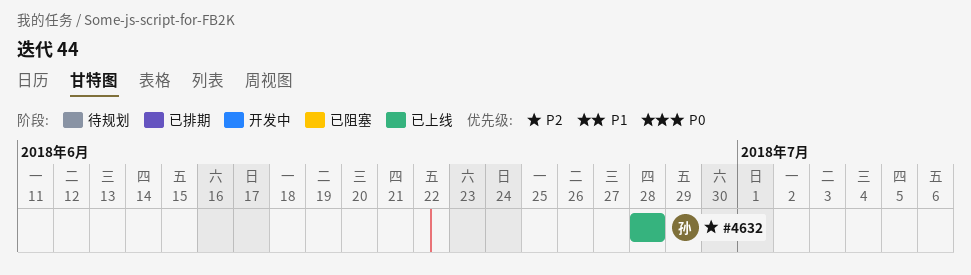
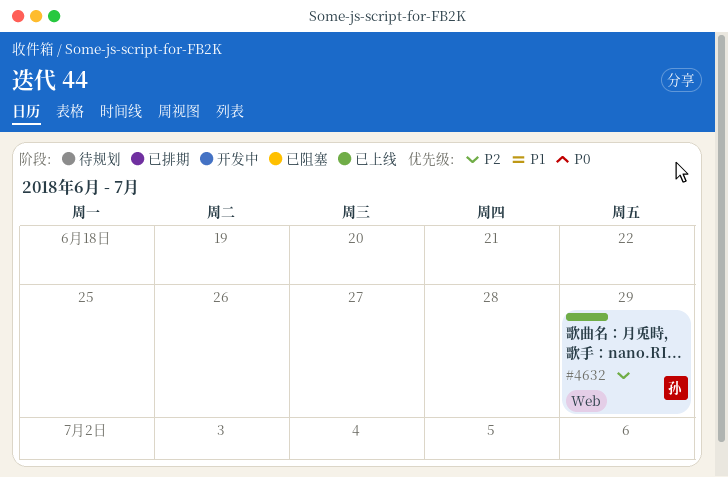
#4632, due: Jun 28 -> Jun 29

